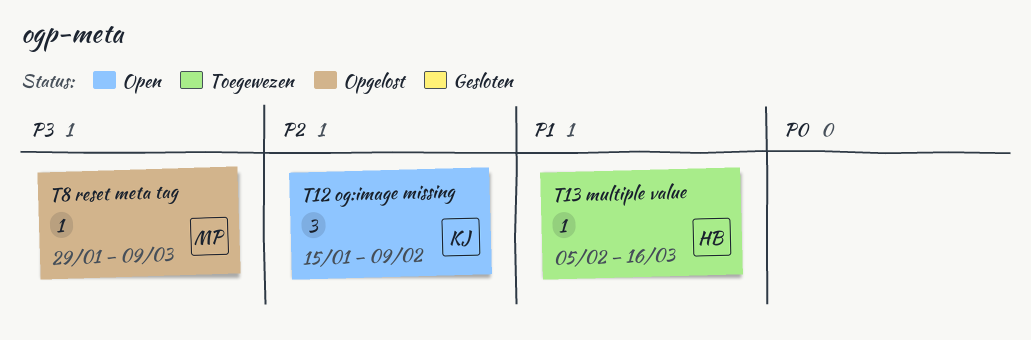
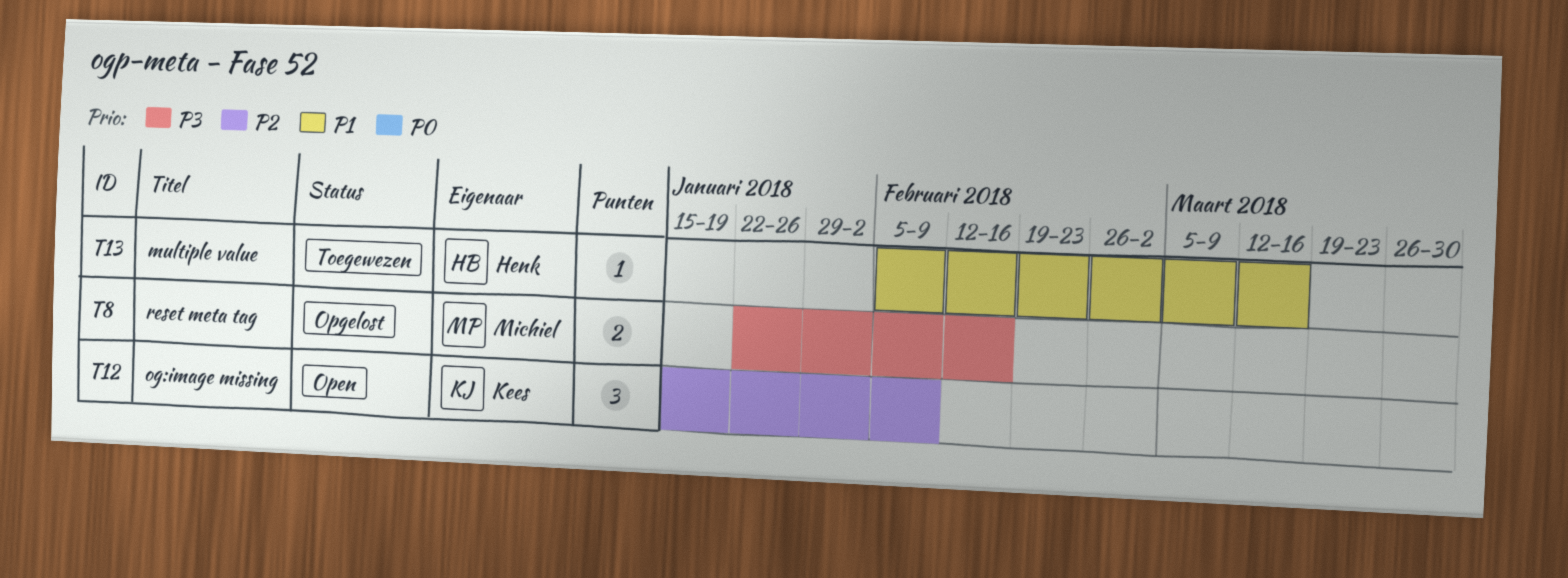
T8, estimate: 1 -> 2
T8, start: Jan 29 -> Jan 22
T8, due: Mar 9 -> Feb 16

